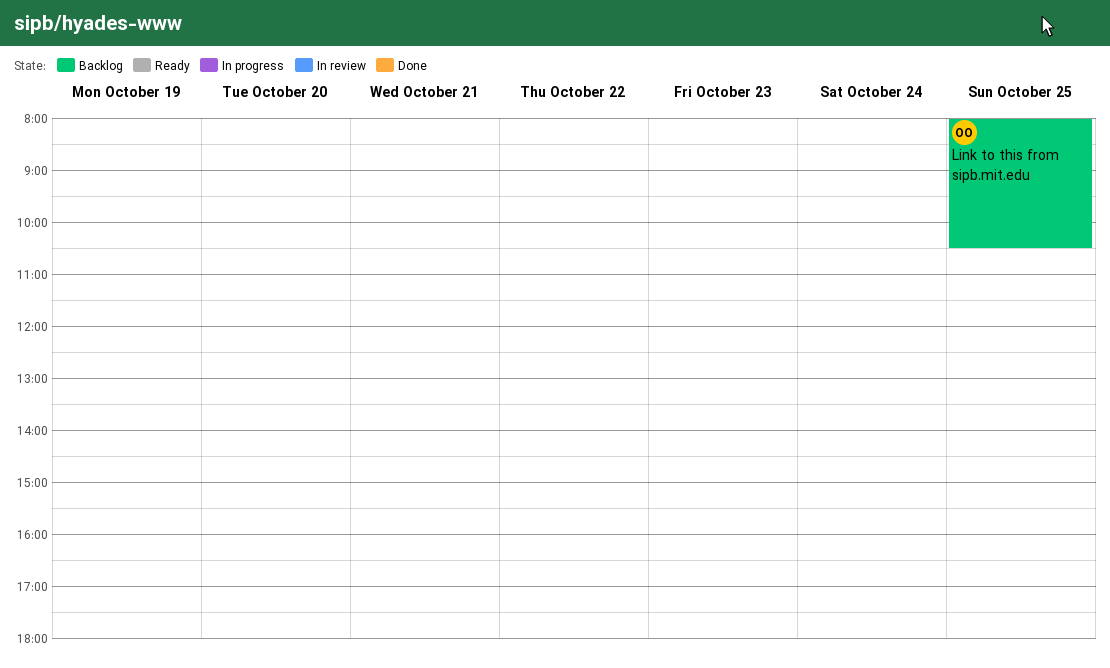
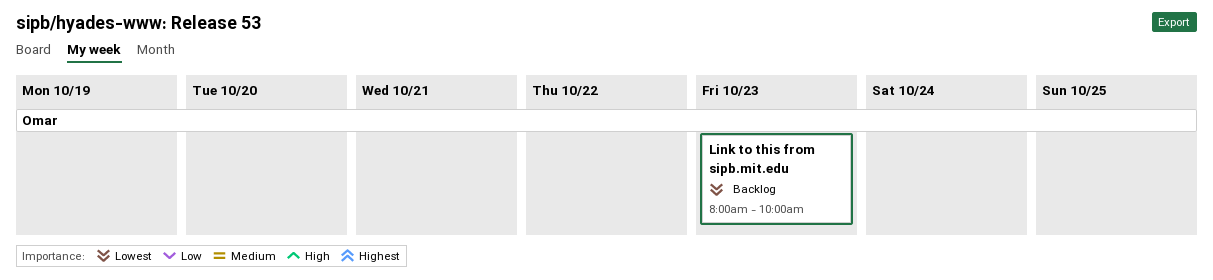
Link to this from sipb.mit.edu, day: Oct 25 -> Oct 23
Link to this from sipb.mit.edu, ends: 10:30 -> 10:00

